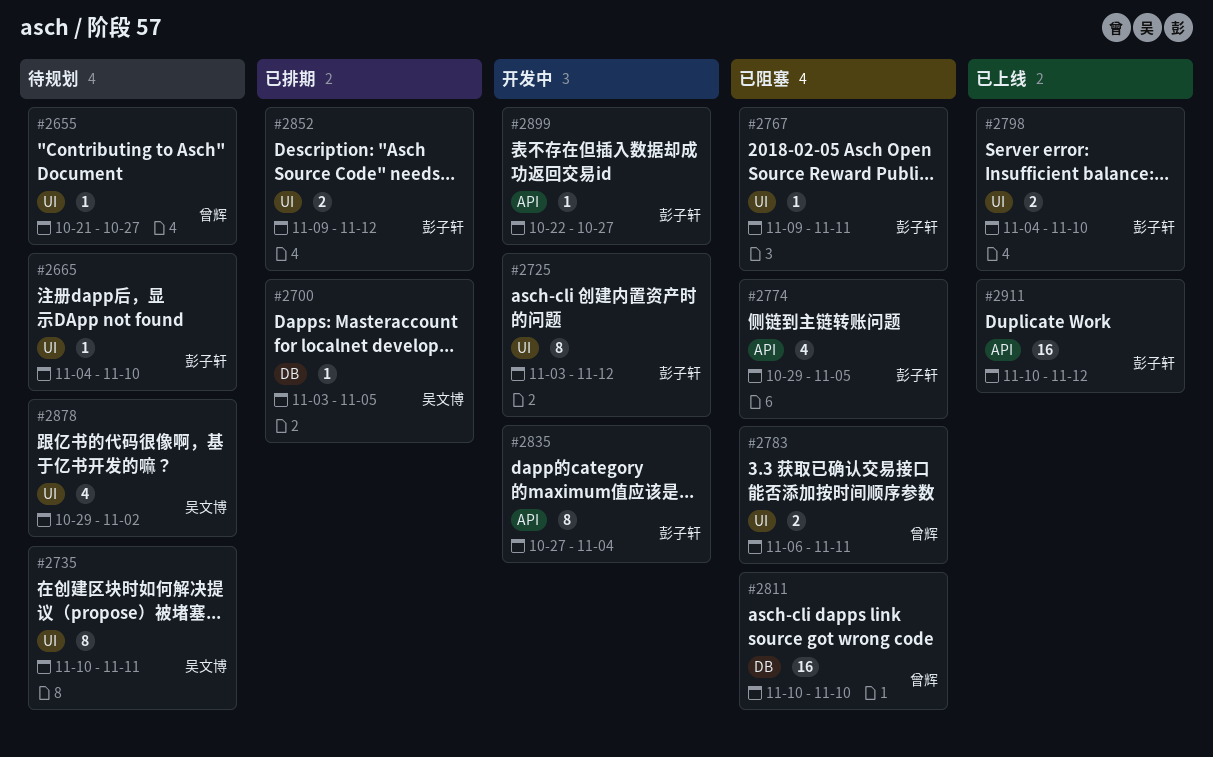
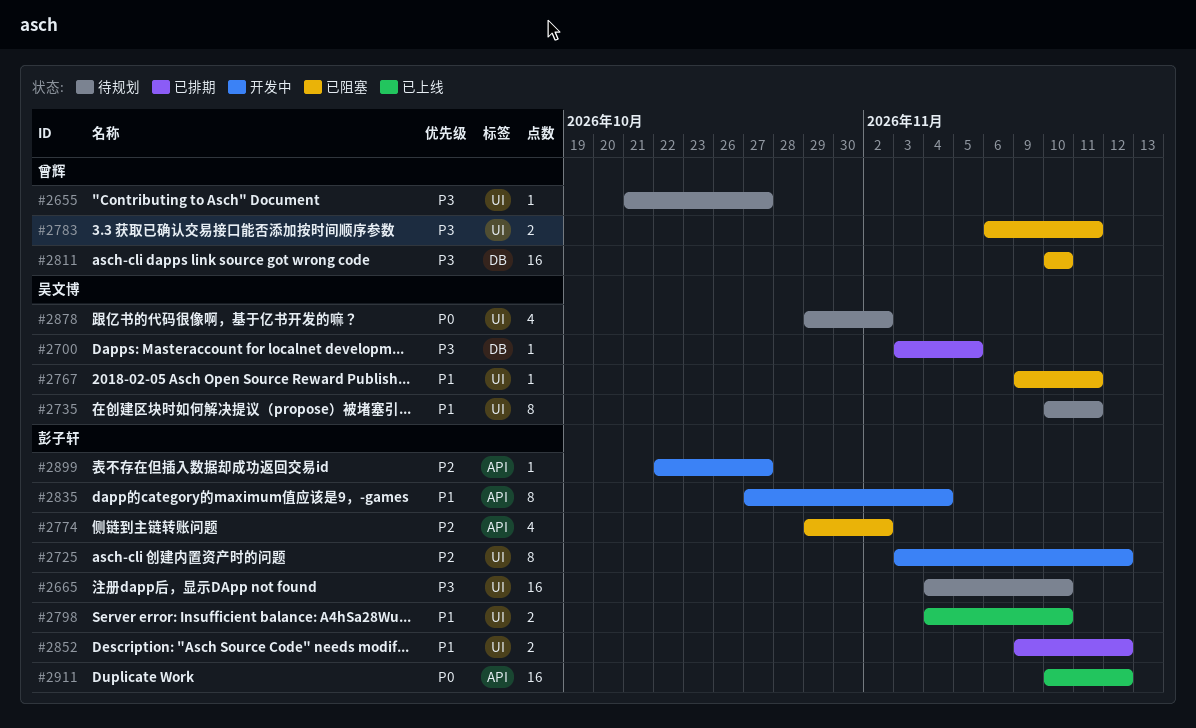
#2665, estimate: 1 -> 16
#2767, owner: 彭子轩 -> 吴文博
#2774, due: Nov 5 -> Nov 2

